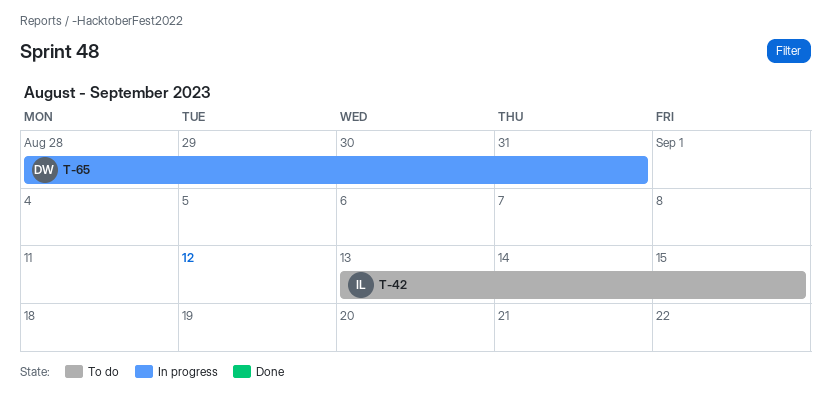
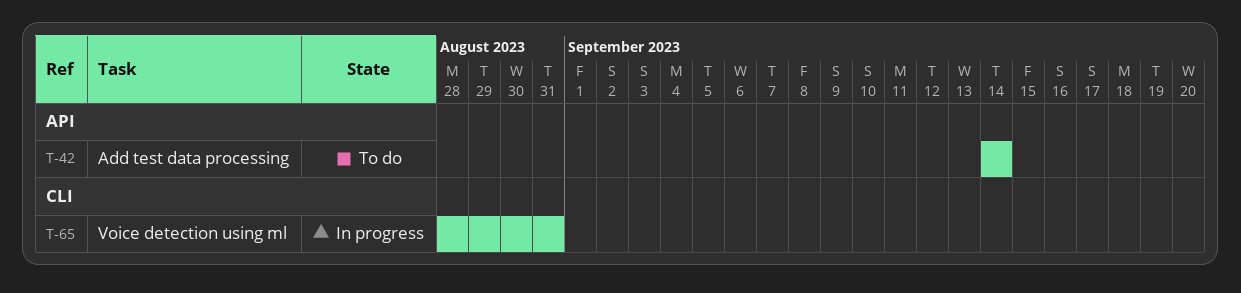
T-42, start: Sep 13 -> Sep 14
T-42, due: Sep 15 -> Sep 14

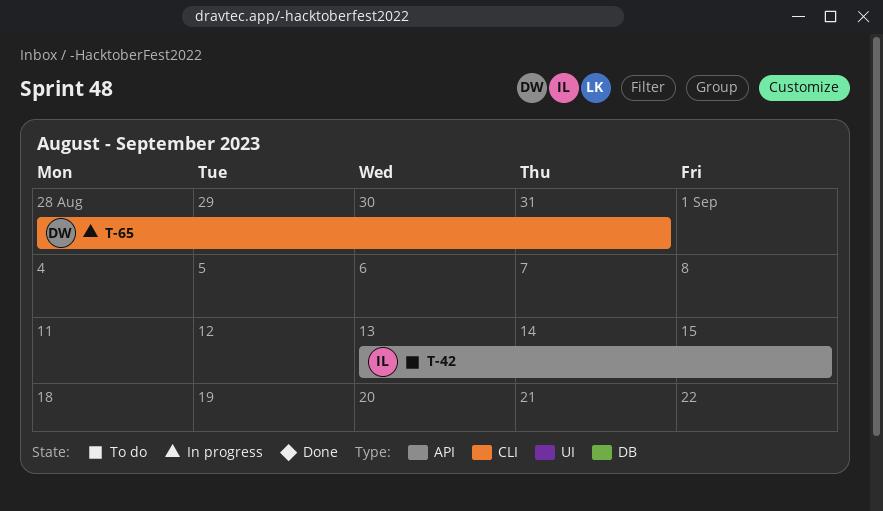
T-42, start: Sep 14 -> Sep 13
T-42, due: Sep 14 -> Sep 15

